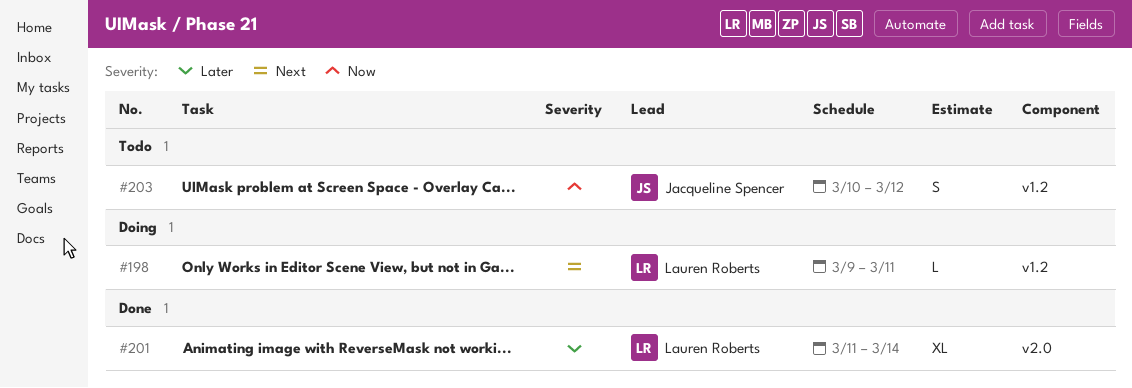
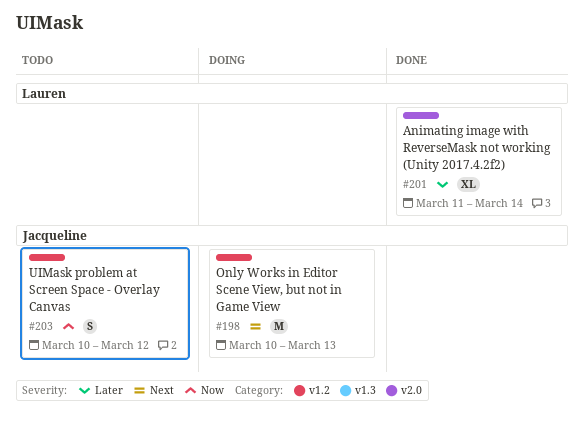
#198, owner: Lauren Roberts -> Jacqueline Spencer
#198, estimate: L -> M
#198, start: Mar 9 -> Mar 10
#198, due: Mar 11 -> Mar 13

